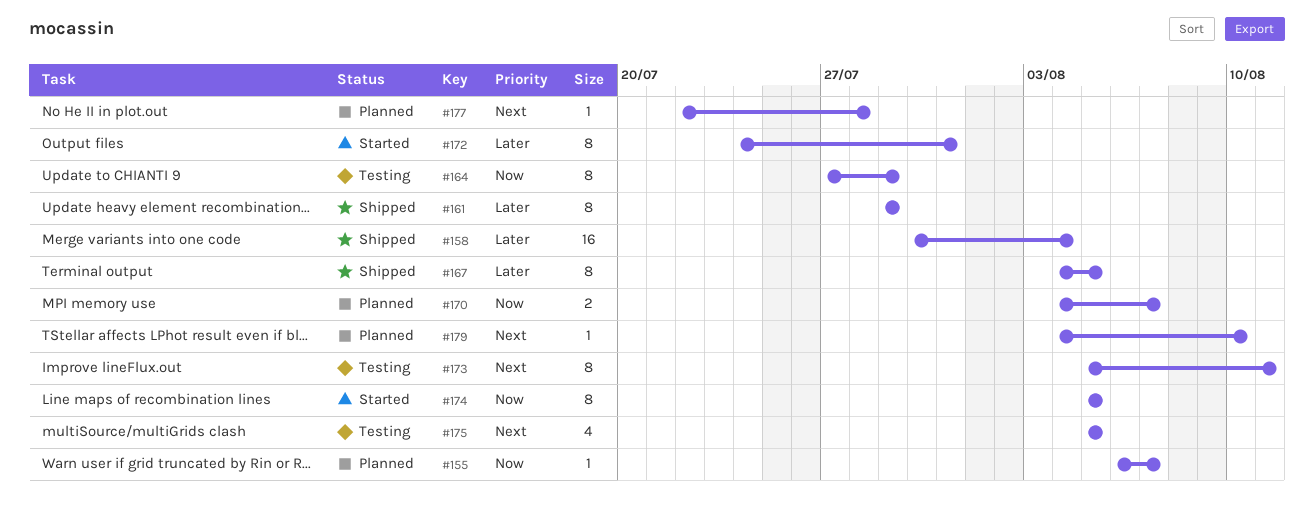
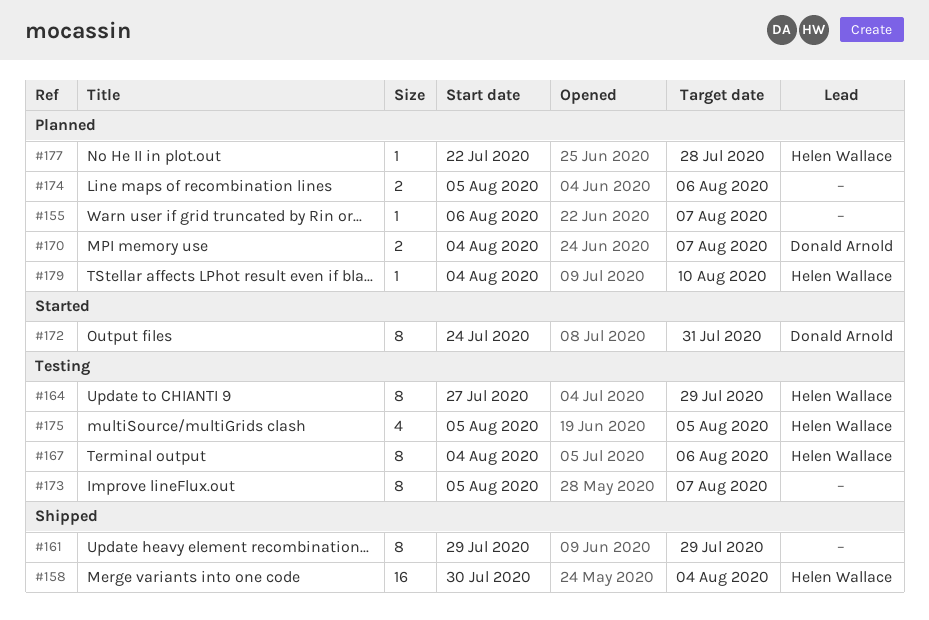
#167, status: Shipped -> Testing
#167, due: Aug 5 -> Aug 6
#173, due: Aug 11 -> Aug 7
#174, status: Started -> Planned
#174, estimate: 8 -> 2
#174, due: Aug 5 -> Aug 6

